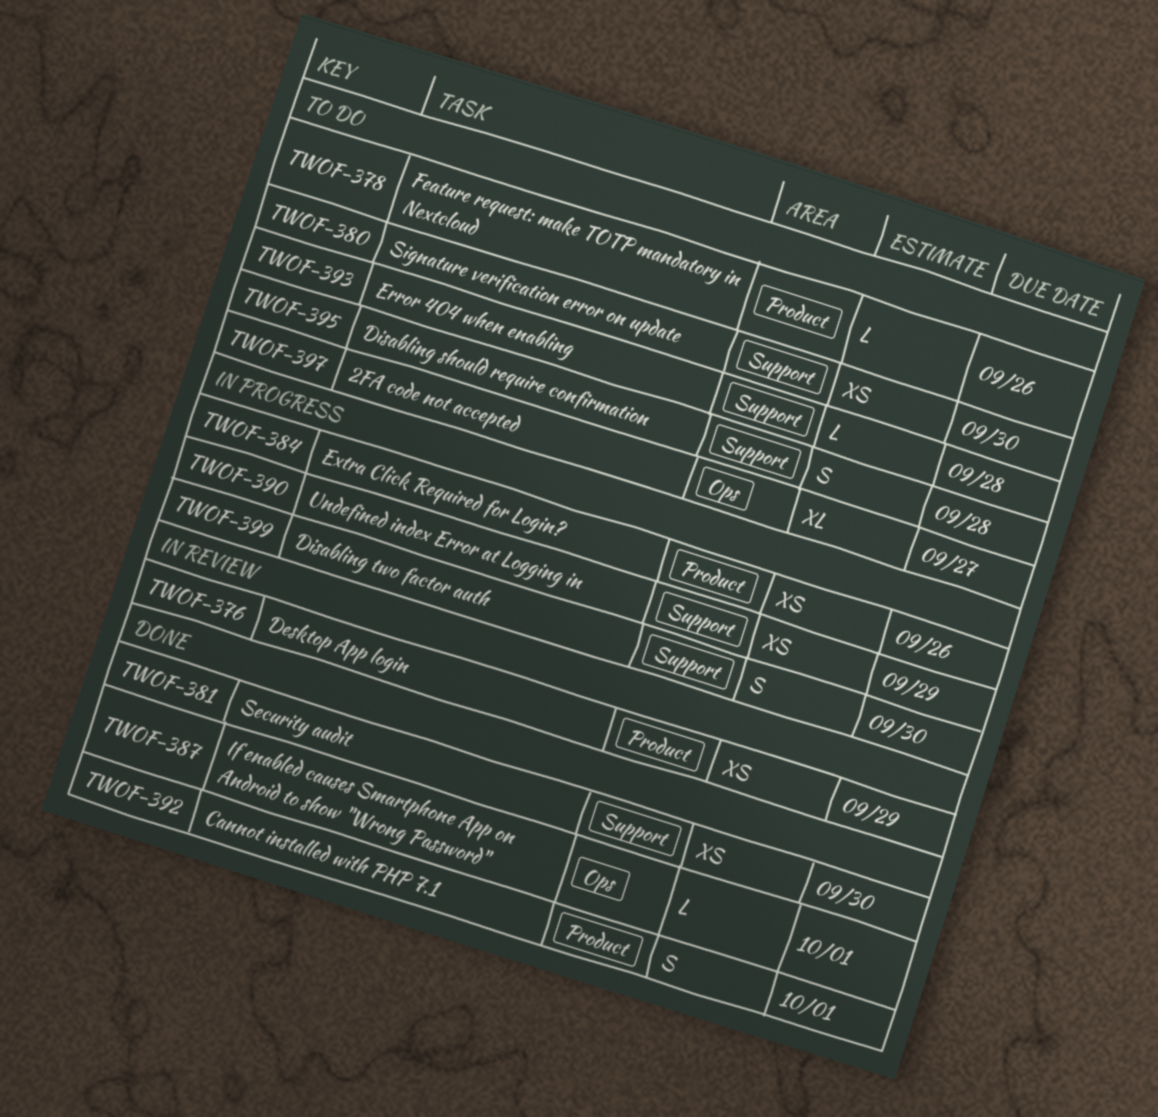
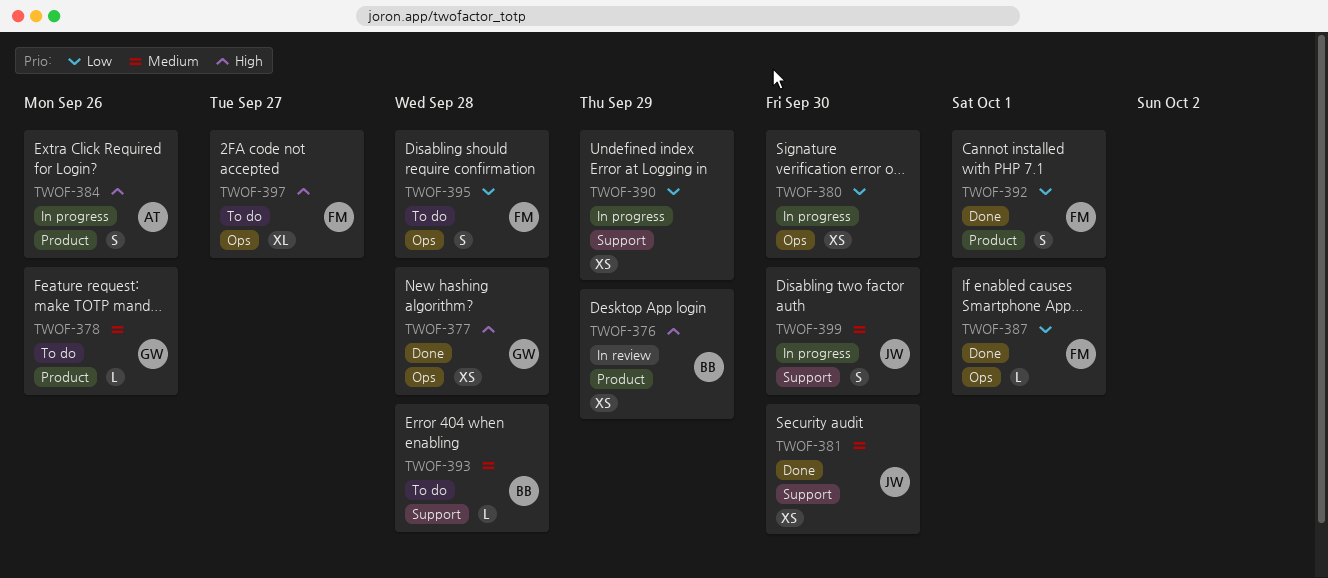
TWOF-377: none -> present
TWOF-380, status: To do -> In progress
TWOF-380, label: Support -> Ops
TWOF-384, estimate: XS -> S
TWOF-395, label: Support -> Ops

